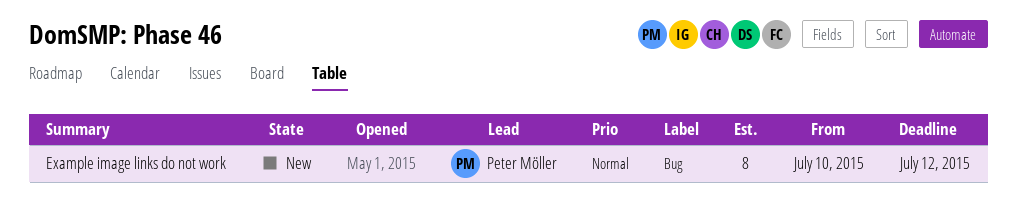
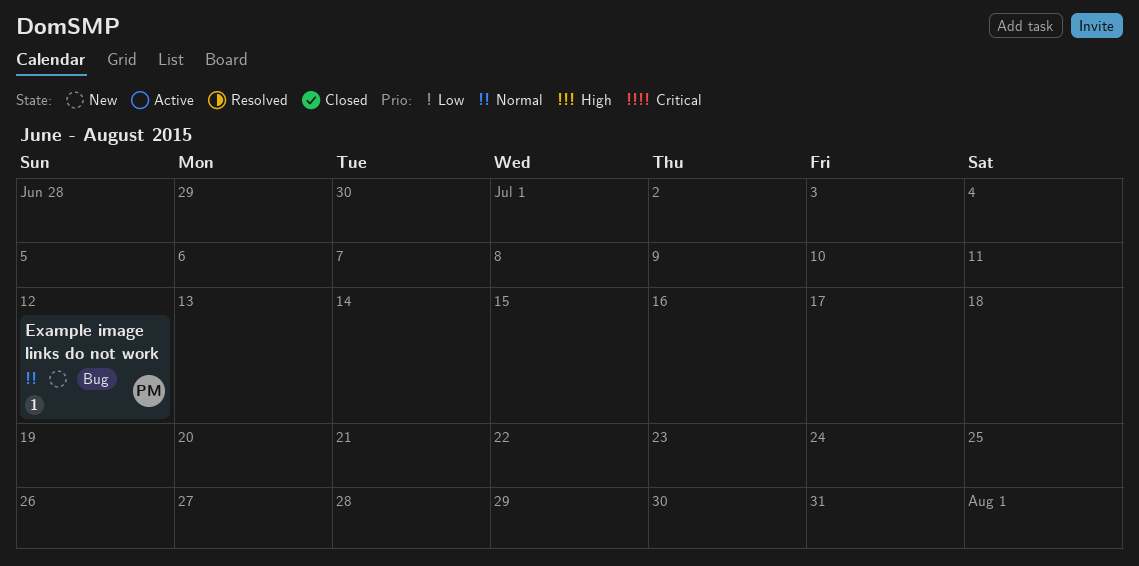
Example image links do not work, estimate: 8 -> 1

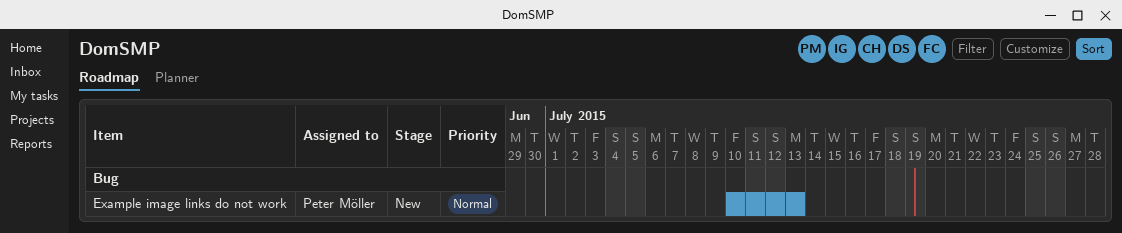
Example image links do not work, due: Jul 12 -> Jul 13

